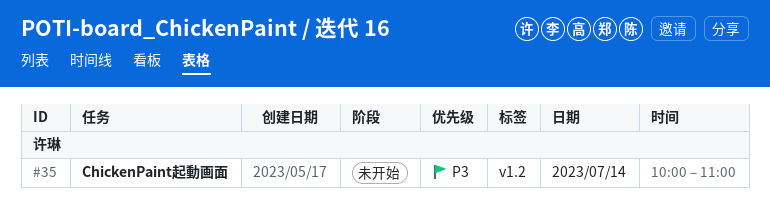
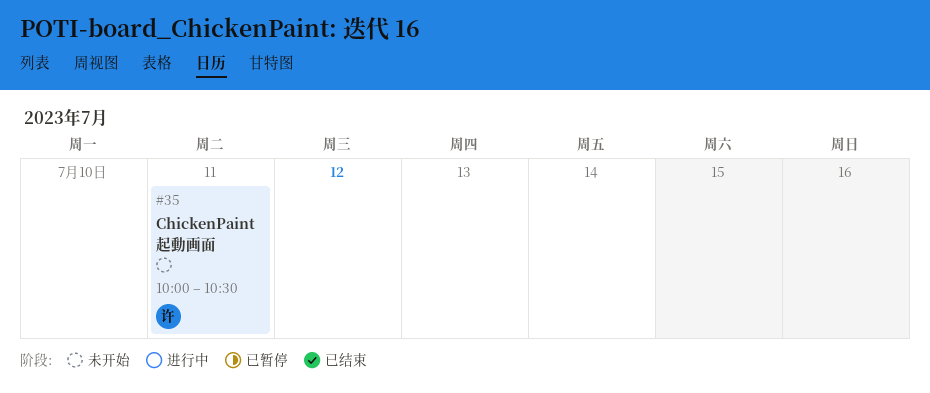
#35, day: Jul 14 -> Jul 11
#35, ends: 11:00 -> 10:30

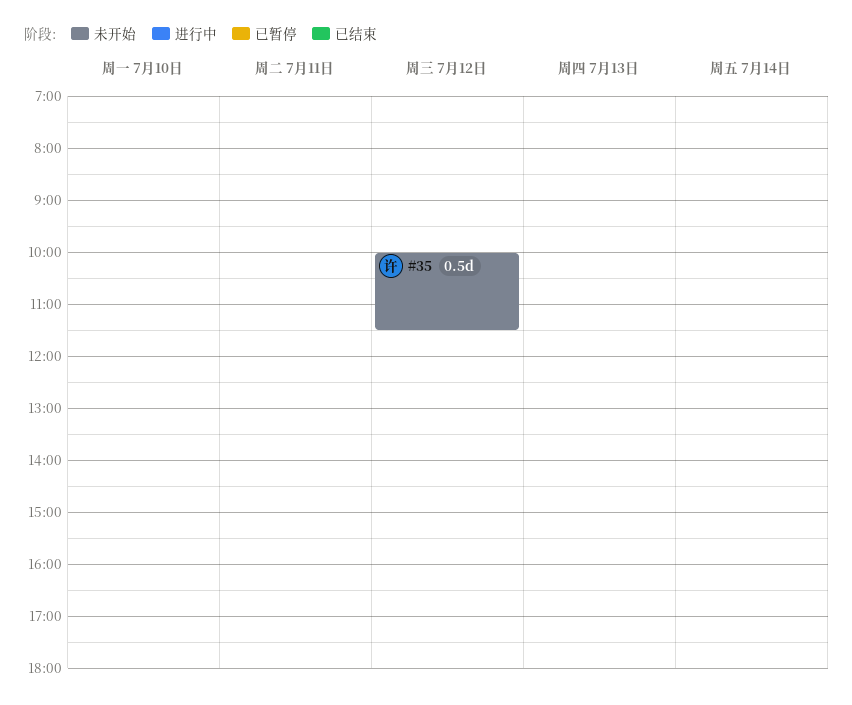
#35, day: Jul 11 -> Jul 12
#35, ends: 10:30 -> 11:30

